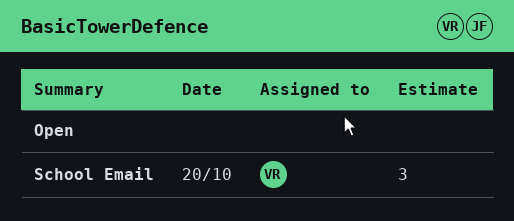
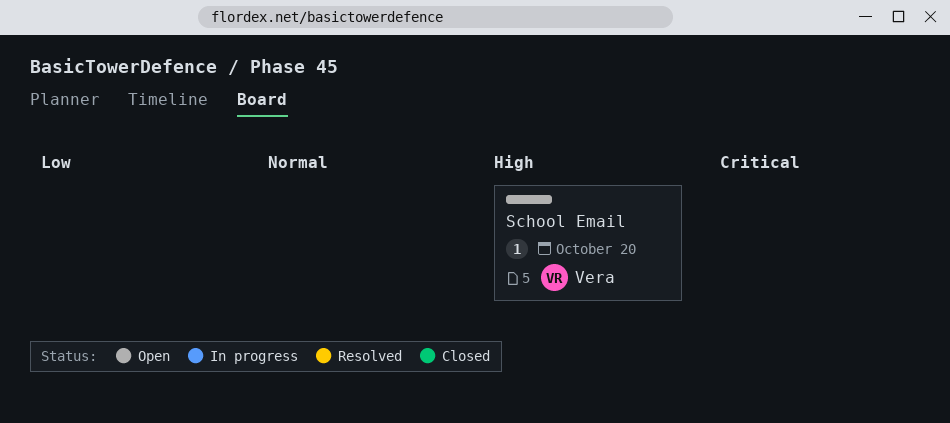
School Email, estimate: 3 -> 1

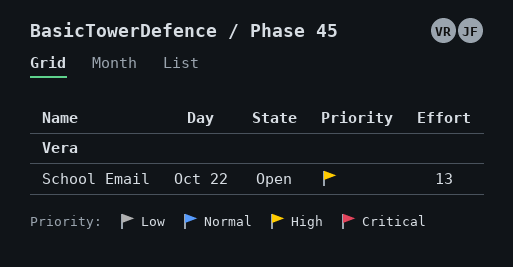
School Email, estimate: 1 -> 13
School Email, day: Oct 20 -> Oct 22

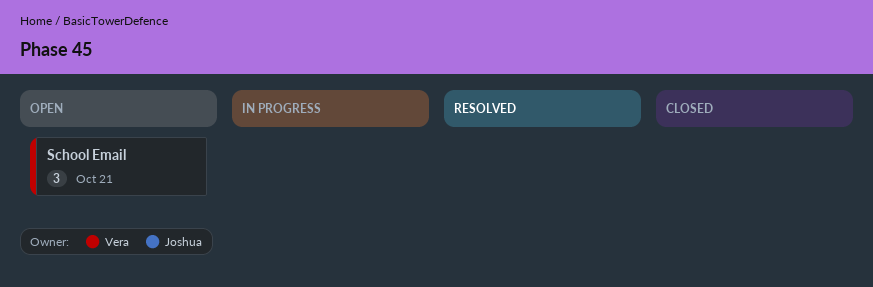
School Email, estimate: 13 -> 3
School Email, day: Oct 22 -> Oct 21

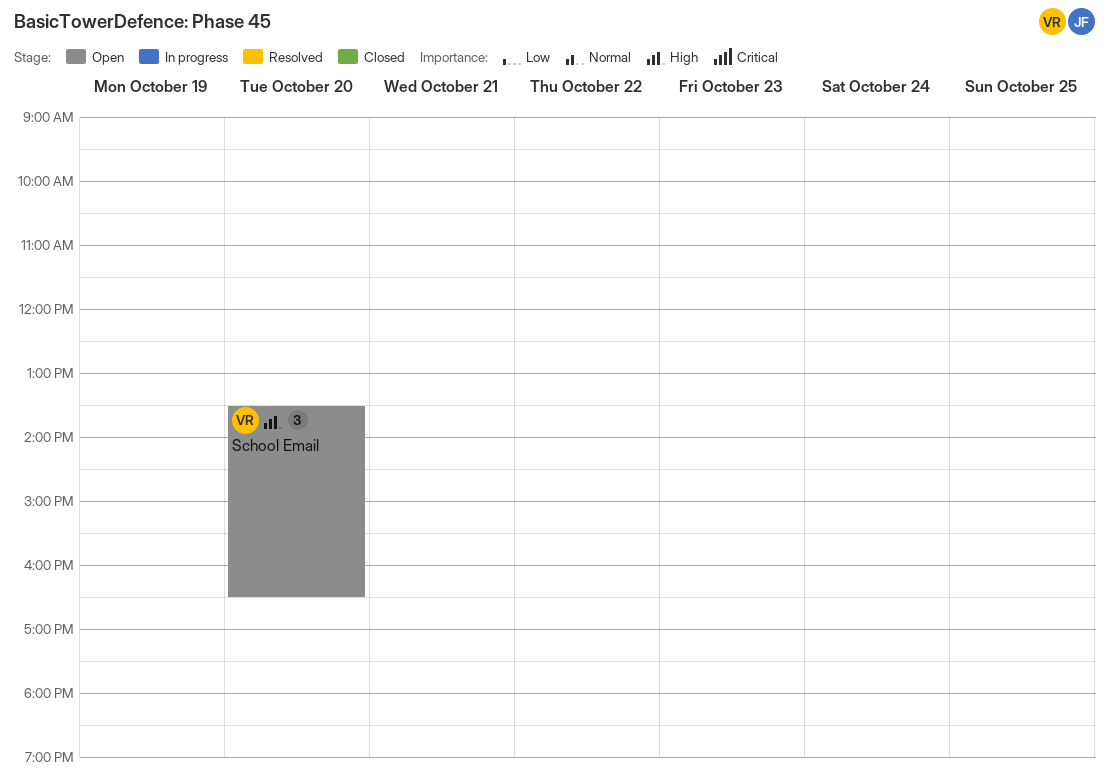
School Email, day: Oct 21 -> Oct 20

